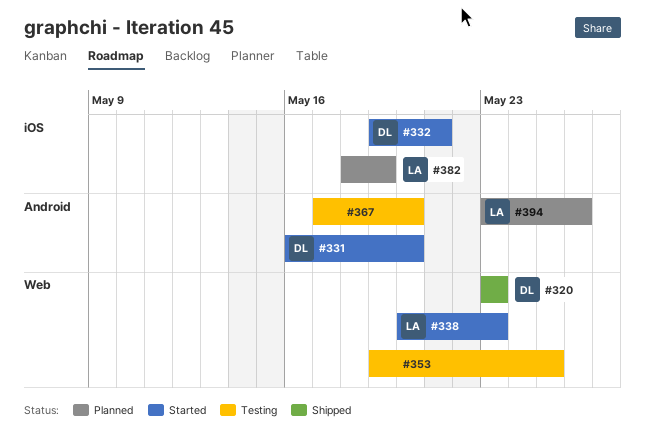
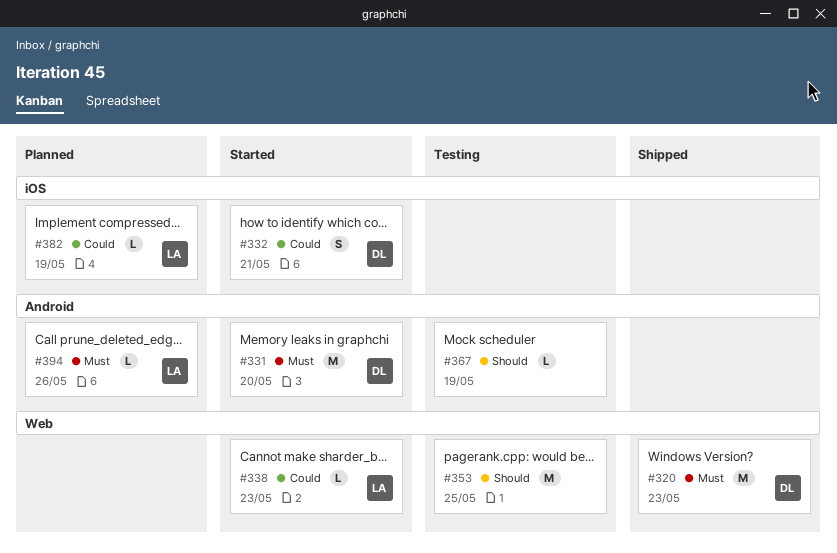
#367, due: May 20 -> May 19

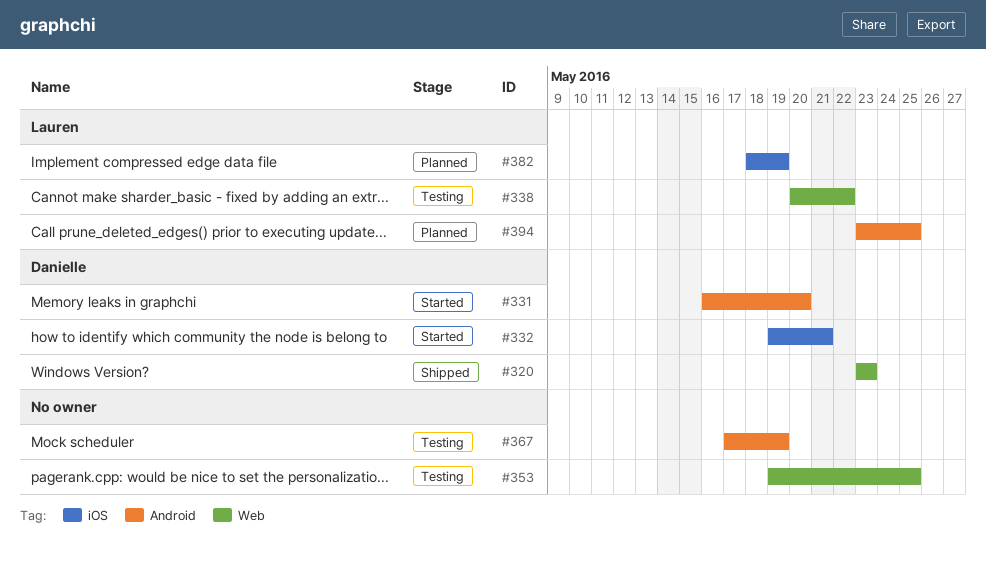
#338, status: Started -> Testing
#338, due: May 23 -> May 22
#394, due: May 26 -> May 25

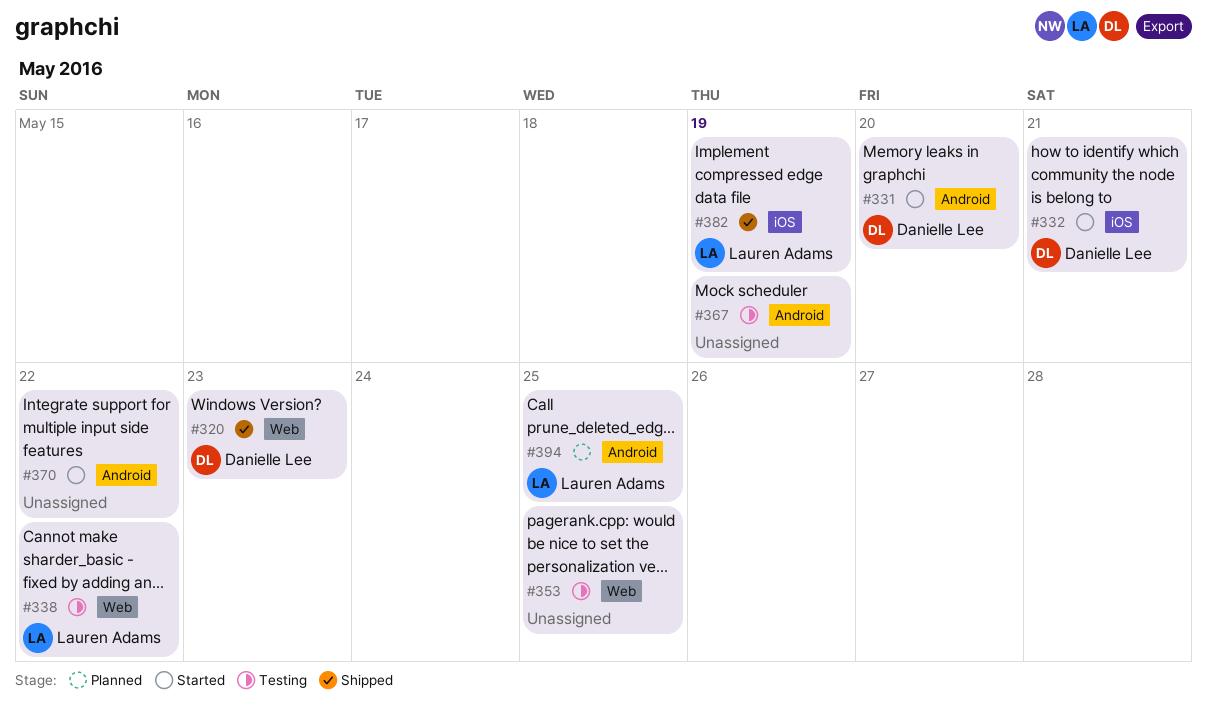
#370: none -> present
#382, status: Planned -> Shipped

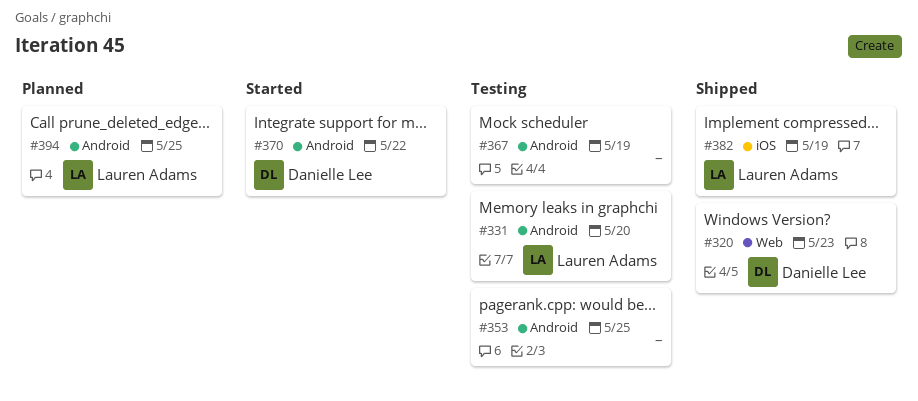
#331, status: Started -> Testing
#331, owner: Danielle Lee -> Lauren Adams
#332: present -> none
#338: present -> none
#353, label: Web -> Android
#370, owner: none -> Danielle Lee

